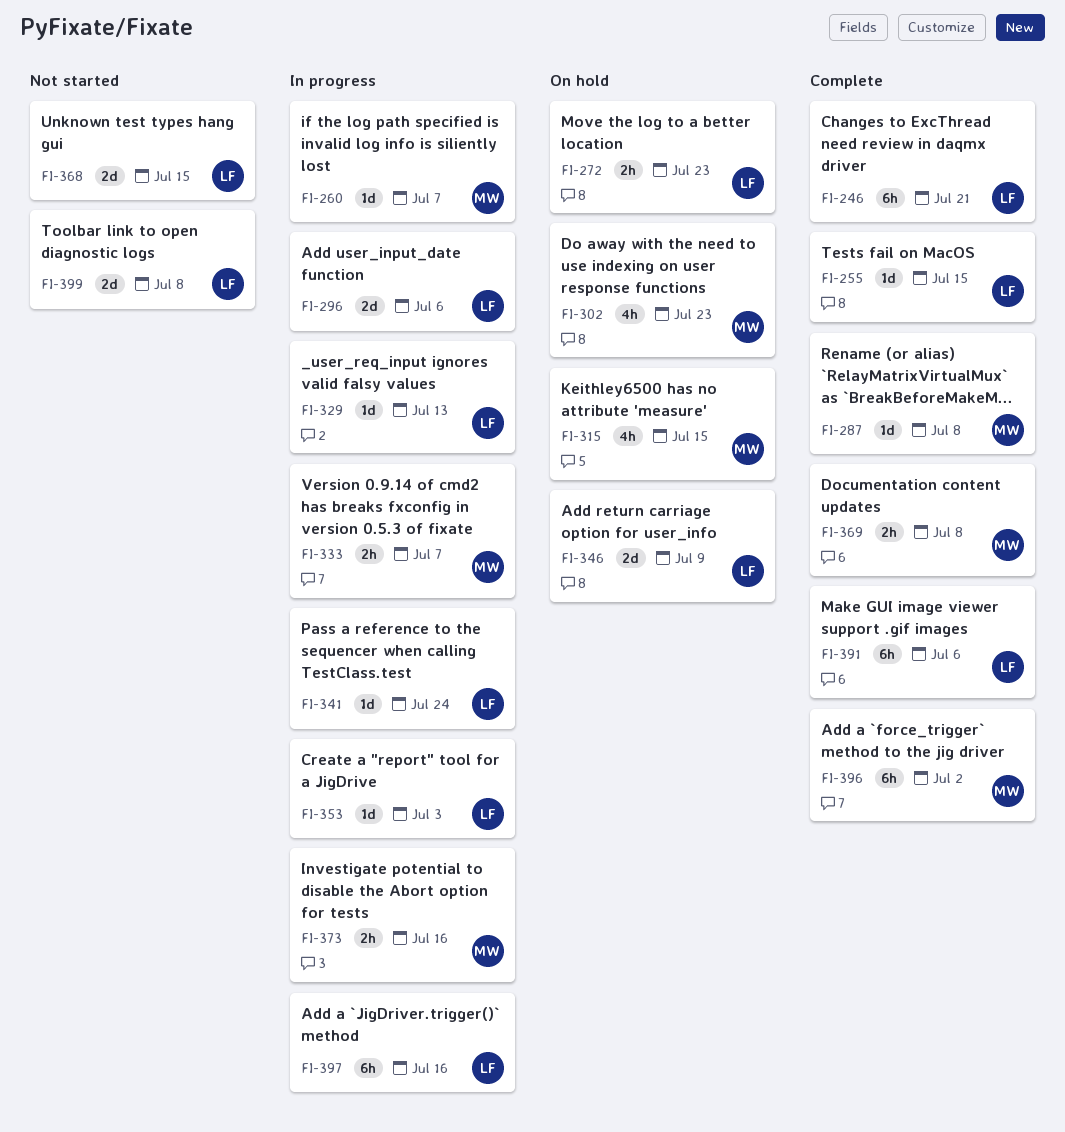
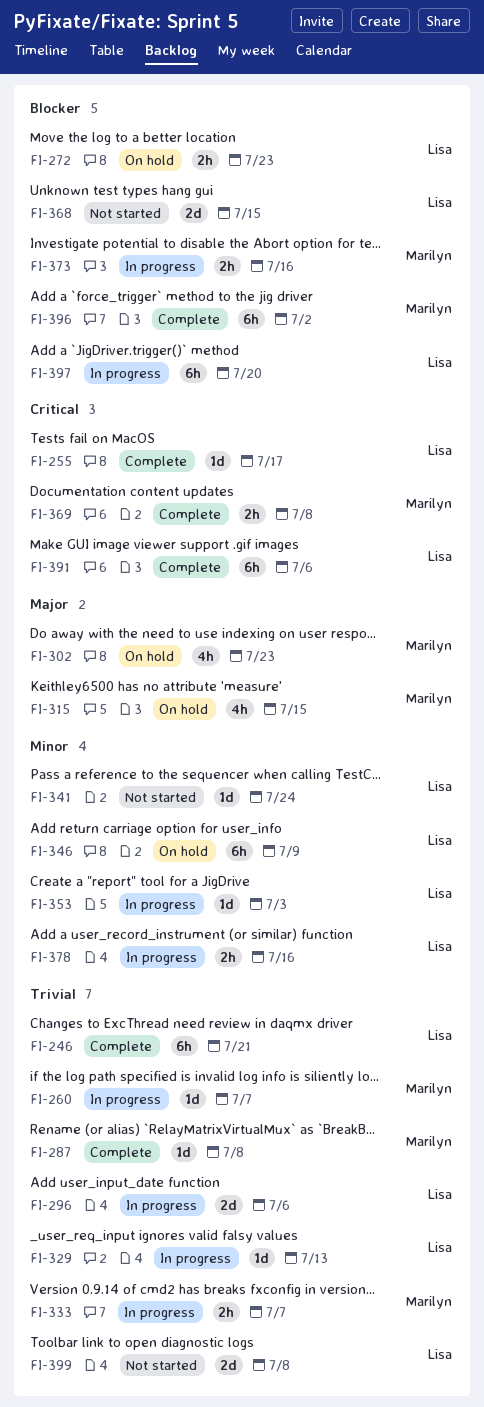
FI-255, due: Jul 15 -> Jul 17
FI-341, status: In progress -> Not started
FI-346, estimate: 2d -> 6h
FI-378: none -> present
FI-397, due: Jul 16 -> Jul 20

